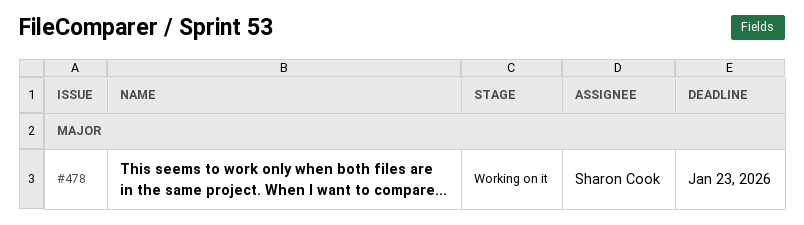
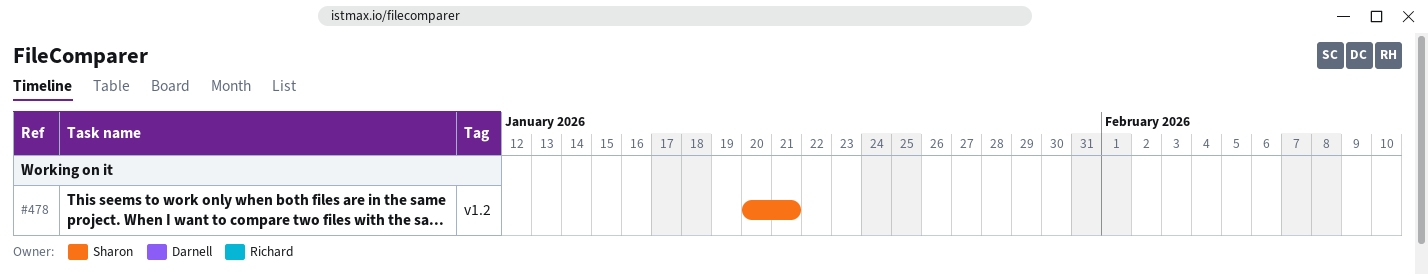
#478, due: Jan 23 -> Jan 21

